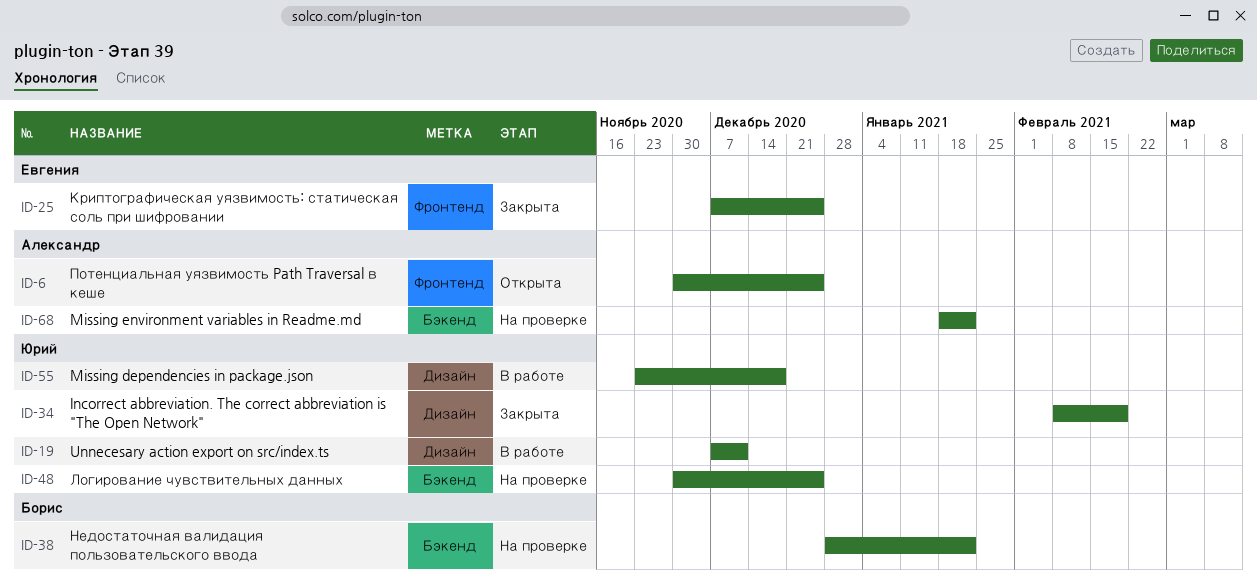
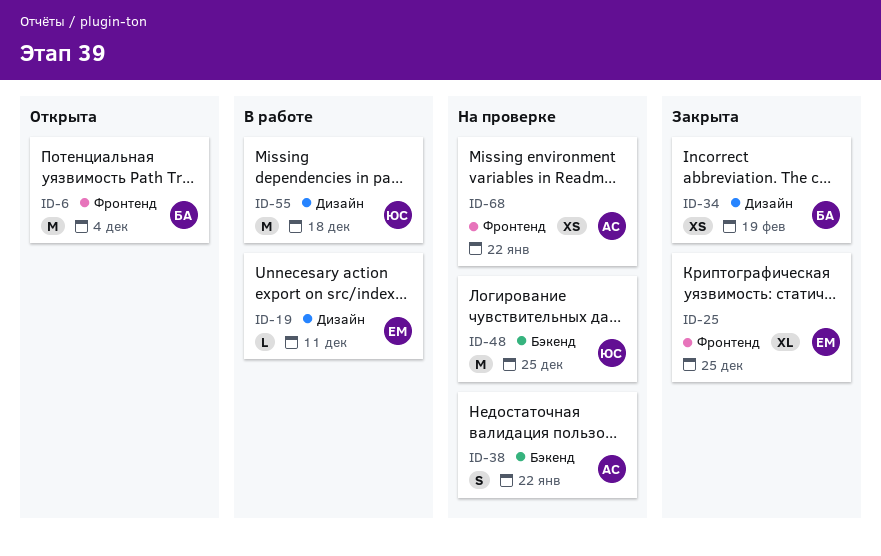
ID-6, owner: Александр -> Борис
ID-6, due: Dec 25 -> Dec 4
ID-19, owner: Юрий -> Евгения
ID-34, owner: Юрий -> Борис
ID-38, owner: Борис -> Александр
ID-68, label: Бэкенд -> Фронтенд

